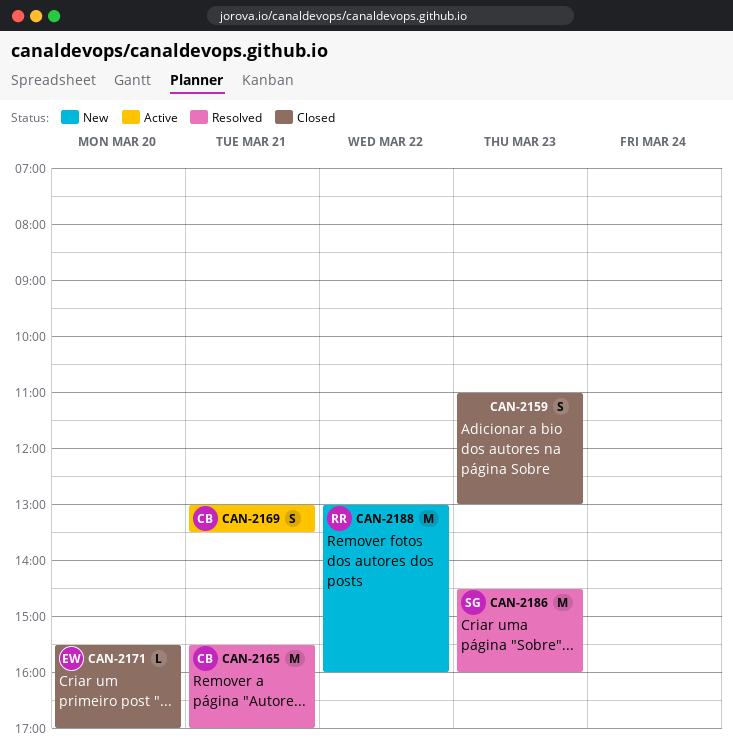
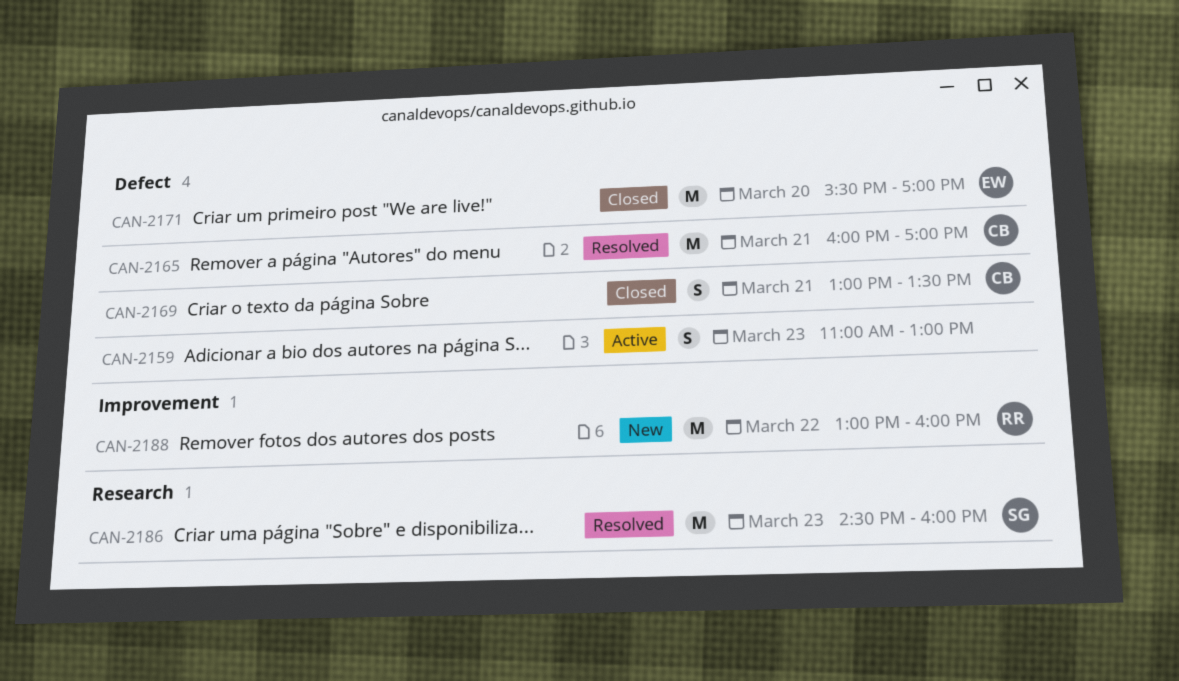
CAN-2159, status: Closed -> Active
CAN-2165, begins: 15:30 -> 16:00
CAN-2169, status: Active -> Closed
CAN-2171, estimate: L -> M

